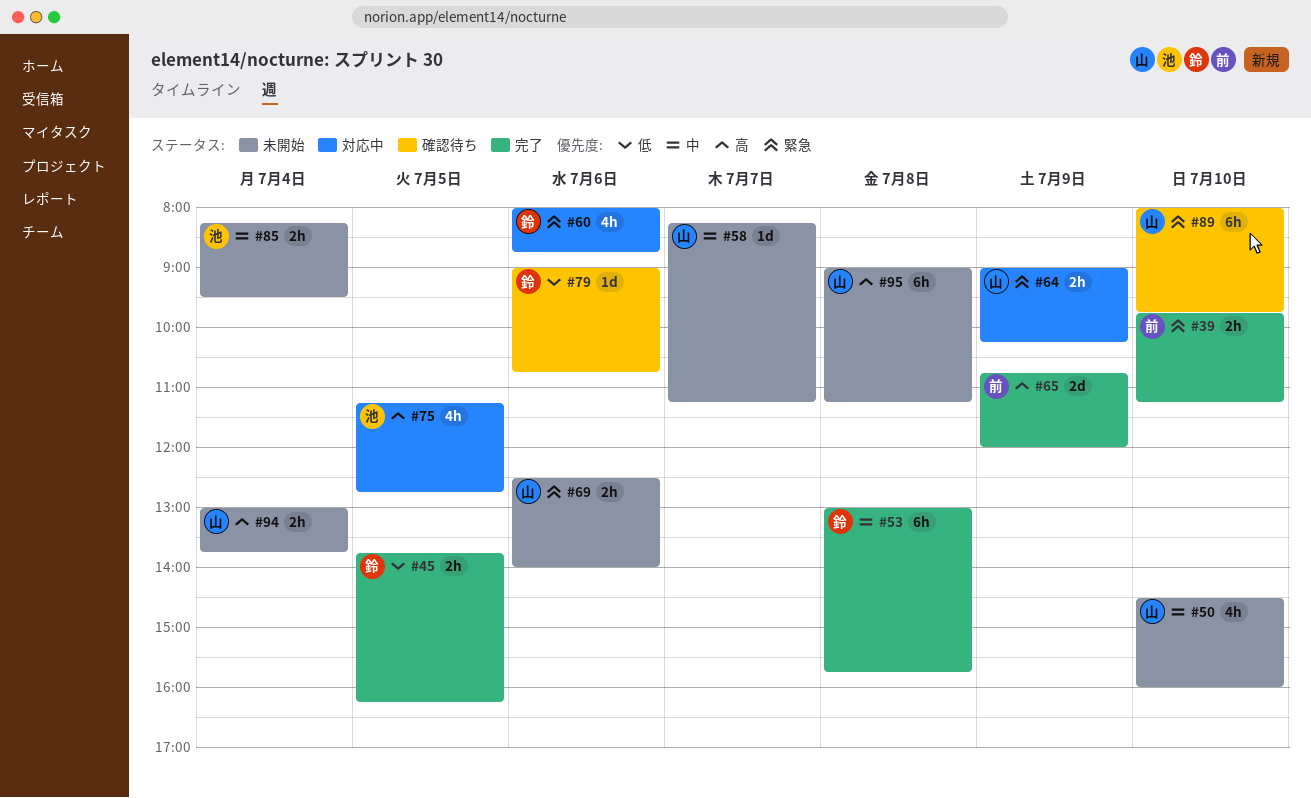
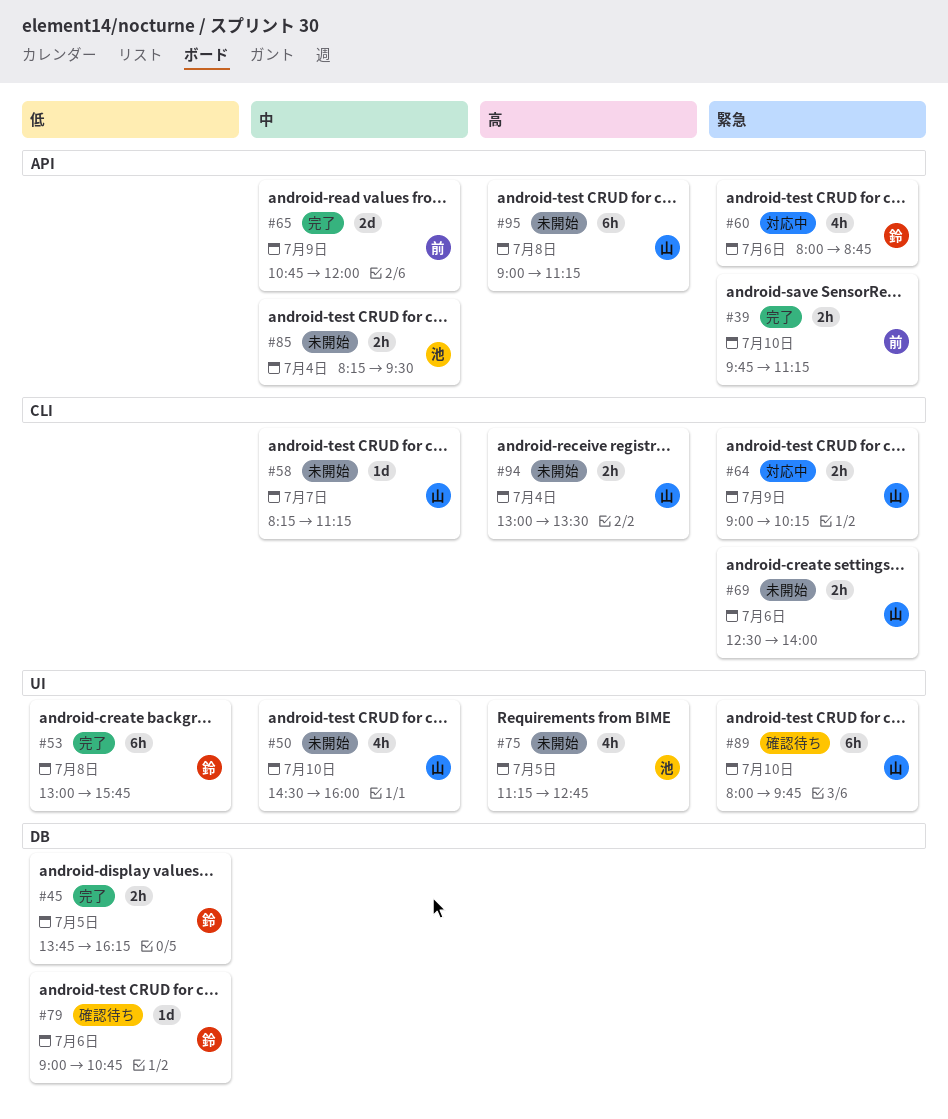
#53, priority: 中 -> 低
#65, priority: 高 -> 中
#75, status: 対応中 -> 未開始
#94, ends: 13:45 -> 13:30

